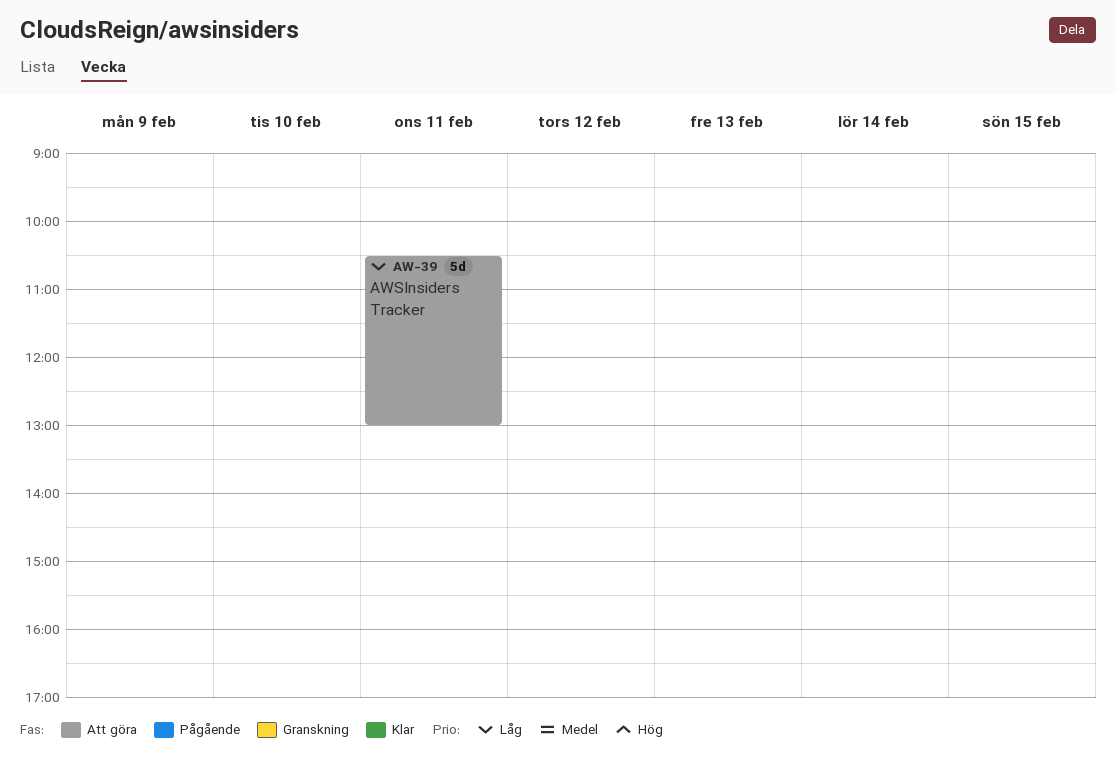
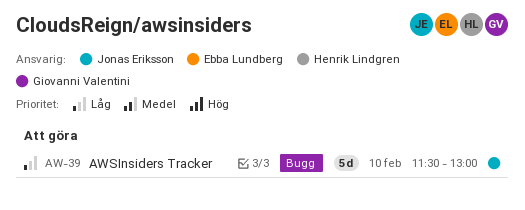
AW-39, day: Feb 11 -> Feb 10
AW-39, begins: 10:30 -> 11:30

